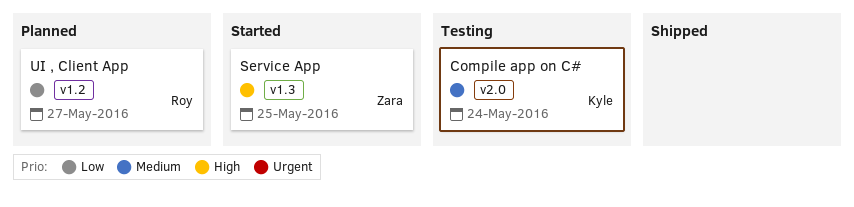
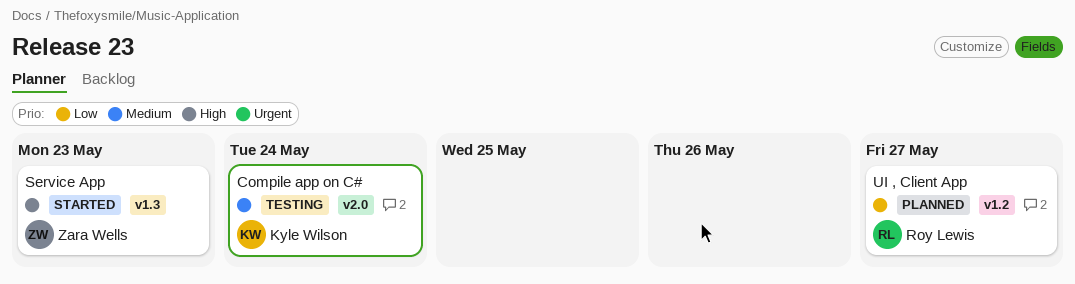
Service App, due: May 25 -> May 23

